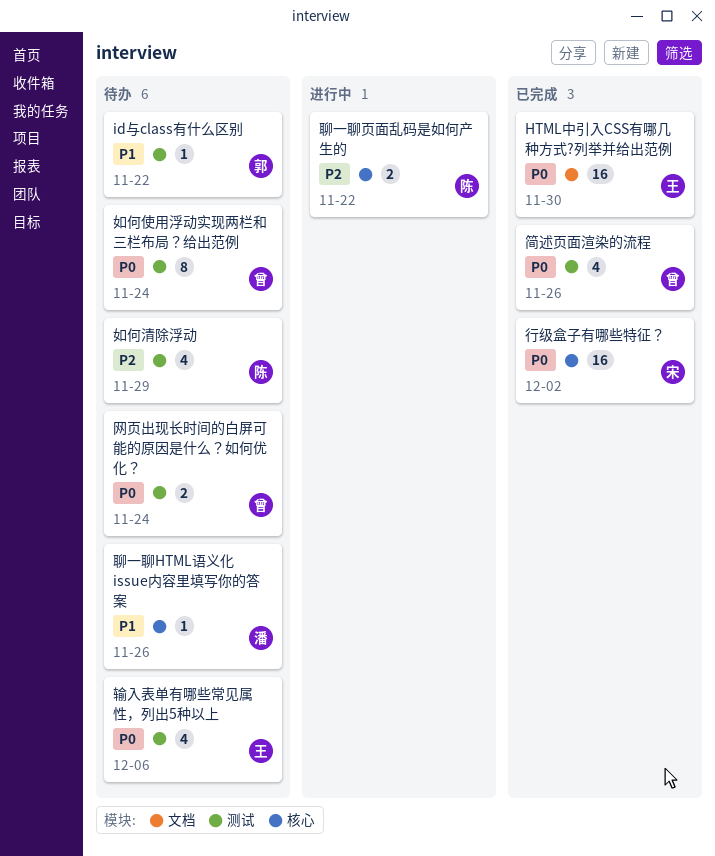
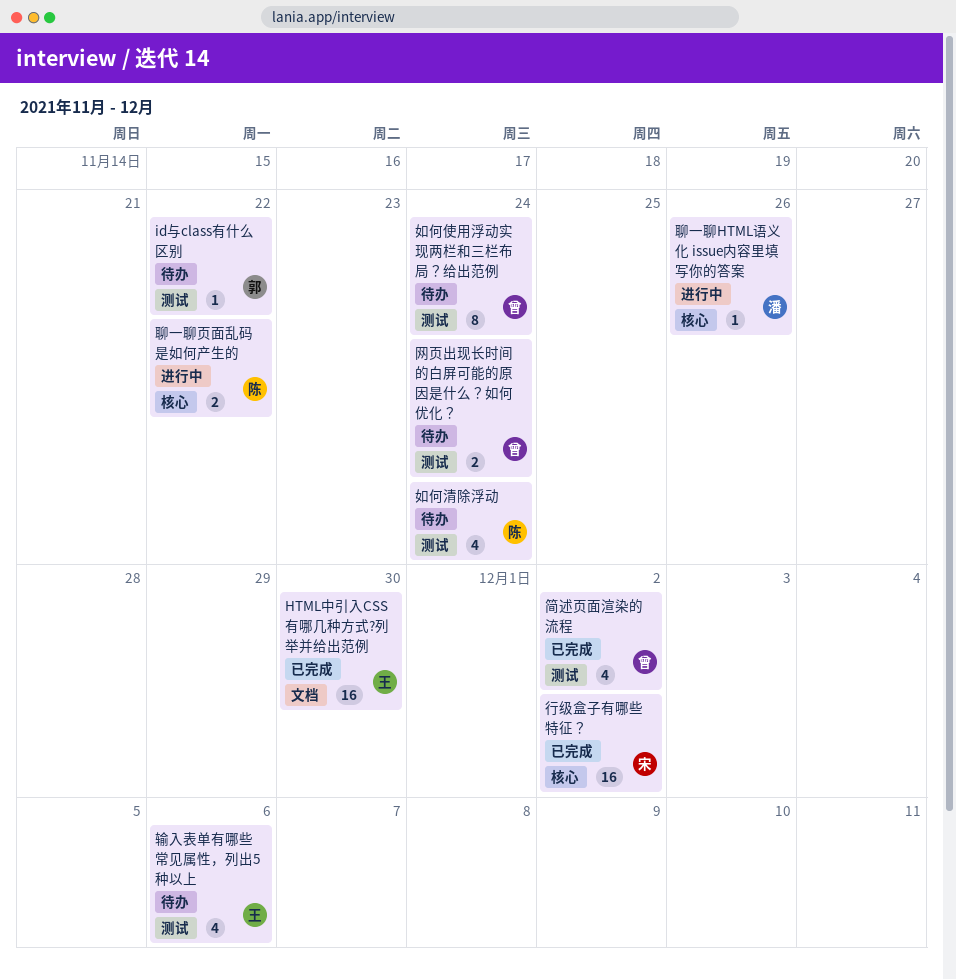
如何清除浮动, due: Nov 29 -> Nov 24
简述页面渲染的流程, due: Nov 26 -> Dec 2
聊一聊HTML语义化 issue内容里填写你的答案, status: 待办 -> 进行中

